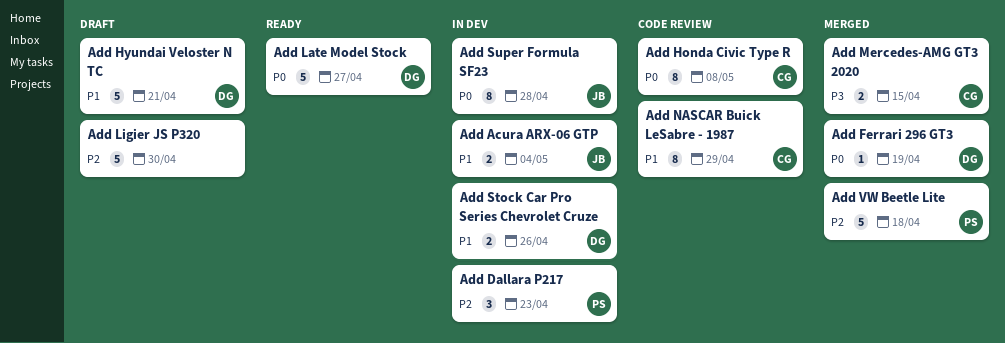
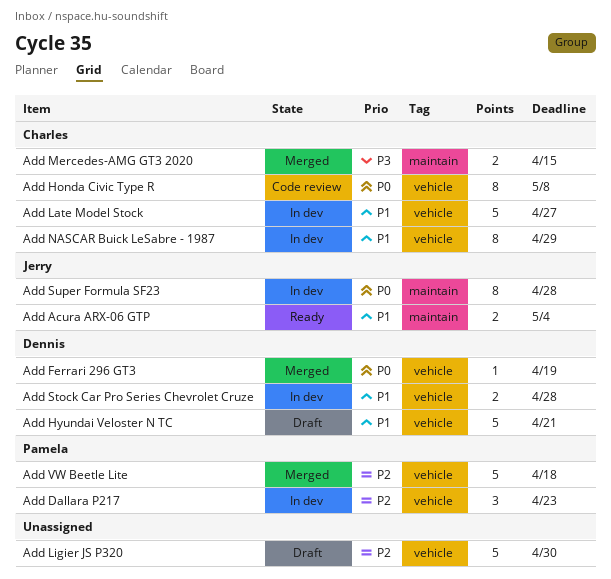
Add Acura ARX-06 GTP, status: In dev -> Ready
Add Late Model Stock, status: Ready -> In dev
Add Late Model Stock, owner: Dennis -> Charles
Add Late Model Stock, priority: P0 -> P1
Add NASCAR Buick LeSabre - 1987, status: Code review -> In dev
Add Stock Car Pro Series Chevrolet Cruze, due: Apr 26 -> Apr 28

